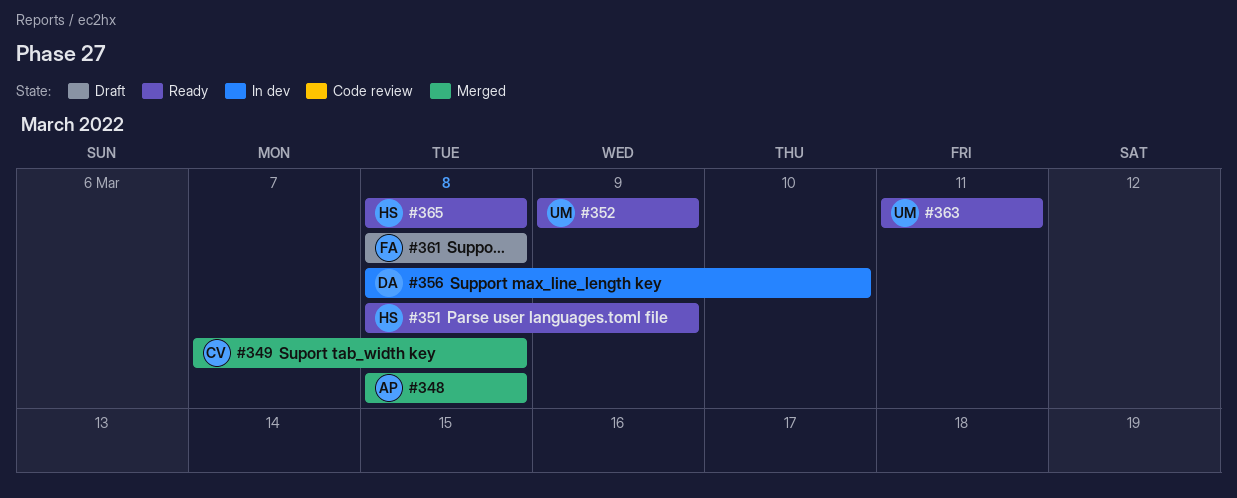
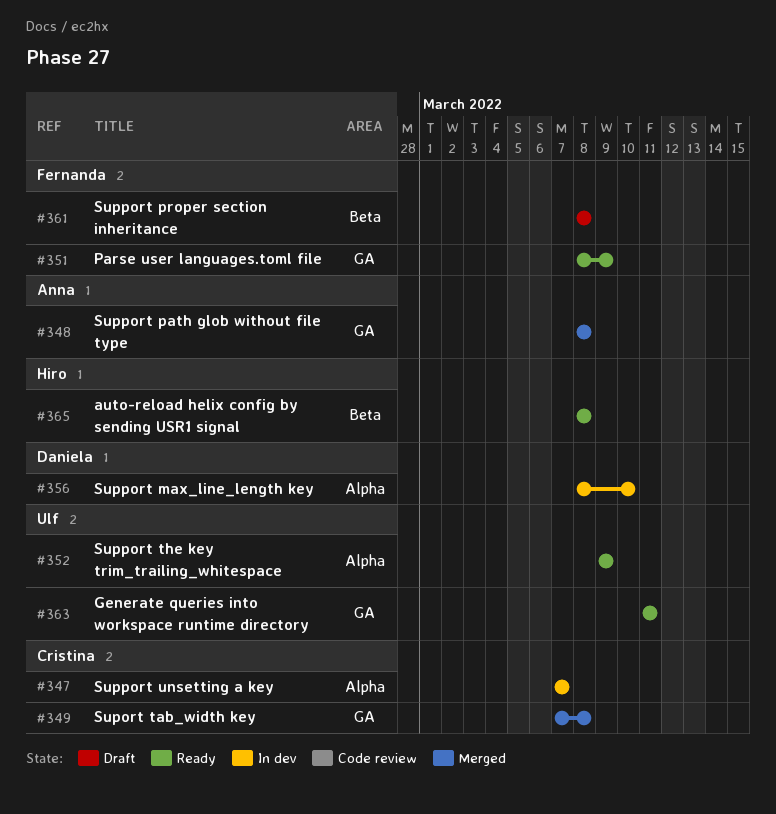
#347: none -> present
#351, owner: Hiro -> Fernanda

